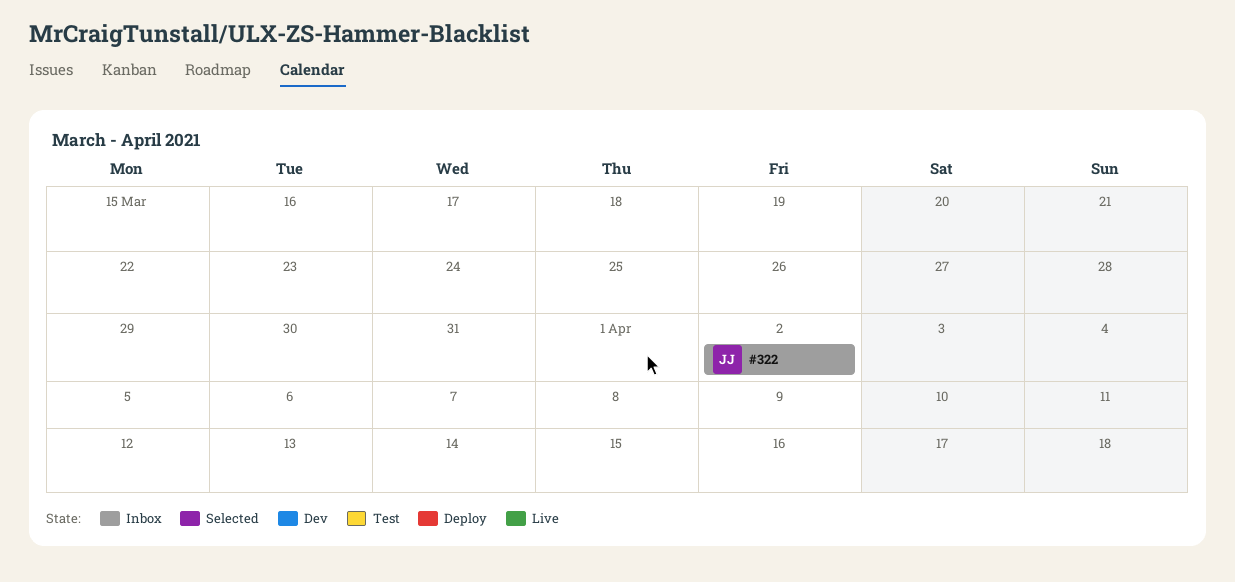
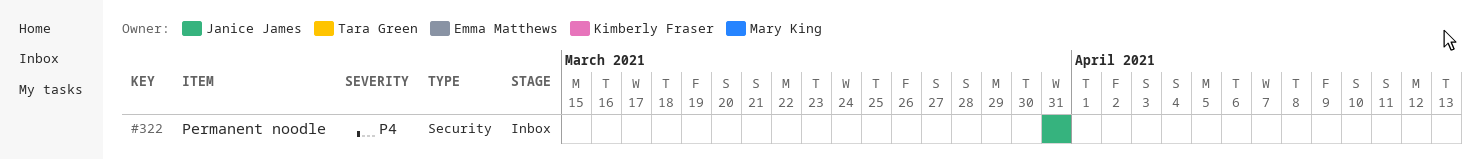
#322, start: Apr 2 -> Mar 31
#322, due: Apr 2 -> Mar 31

